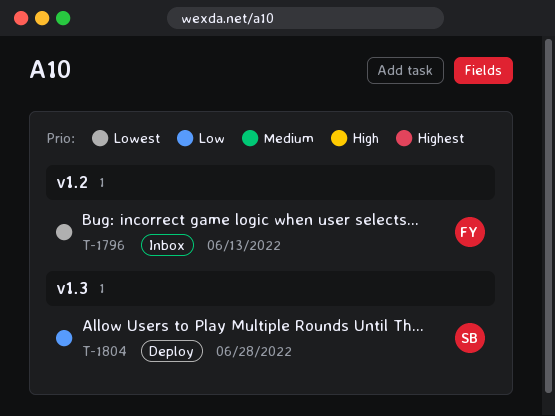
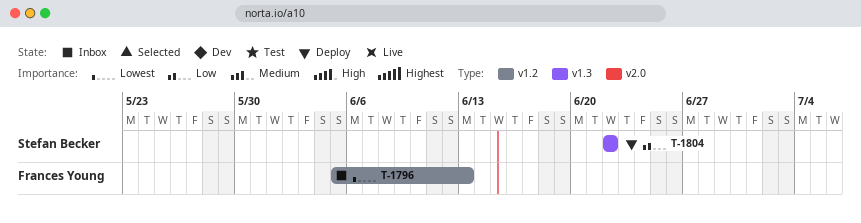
T-1804, due: Jun 28 -> Jun 22

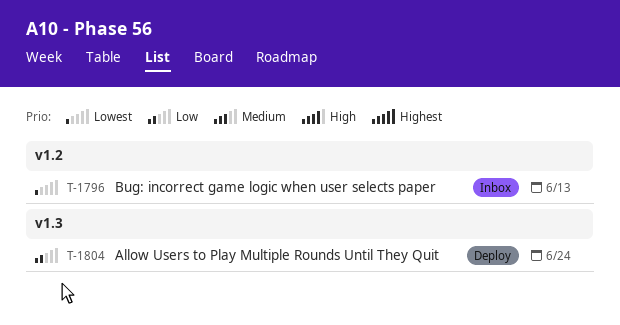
T-1804, due: Jun 22 -> Jun 24

